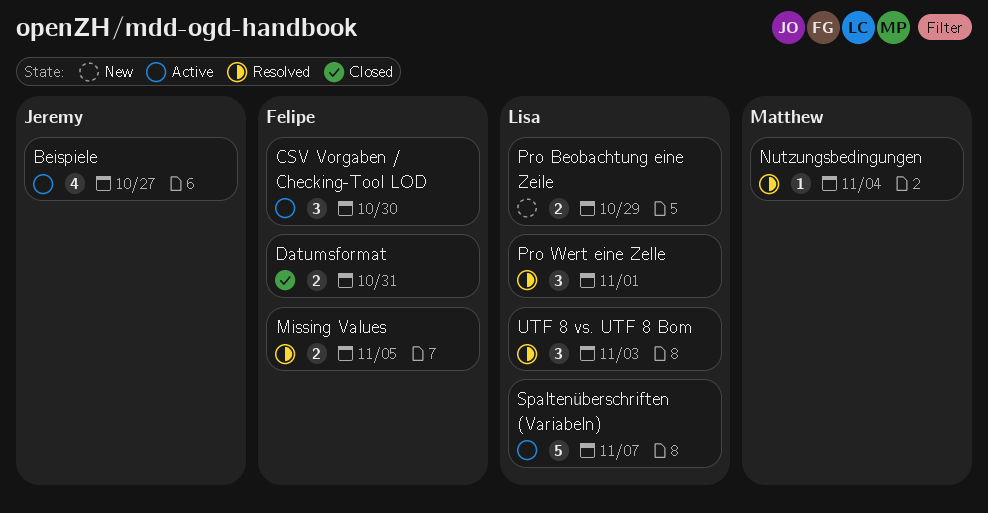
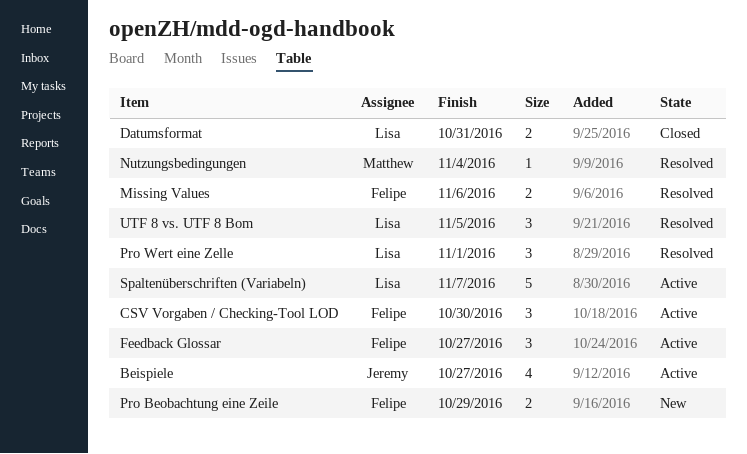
Datumsformat, owner: Felipe -> Lisa
Feedback Glossar: none -> present
Missing Values, due: Nov 5 -> Nov 6
Pro Beobachtung eine Zeile, owner: Lisa -> Felipe
UTF 8 vs. UTF 8 Bom, due: Nov 3 -> Nov 5

